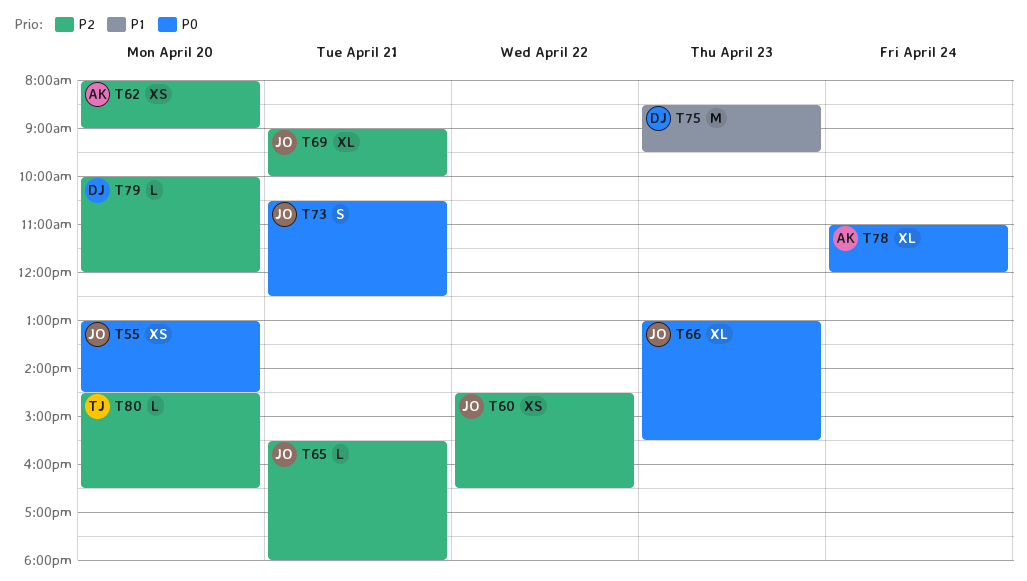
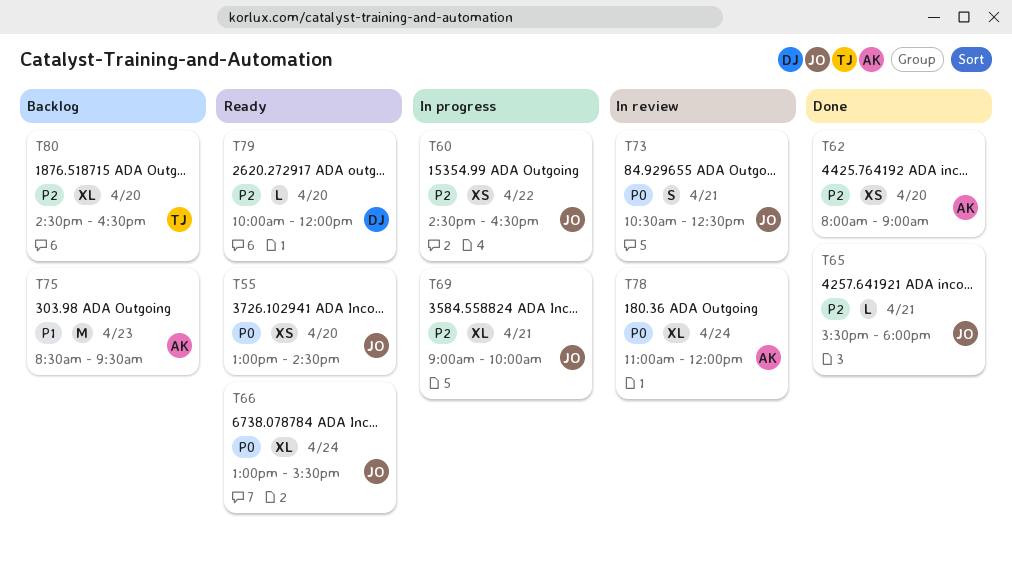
T66, day: Apr 23 -> Apr 24
T75, owner: DJ -> AK
T80, estimate: L -> XL

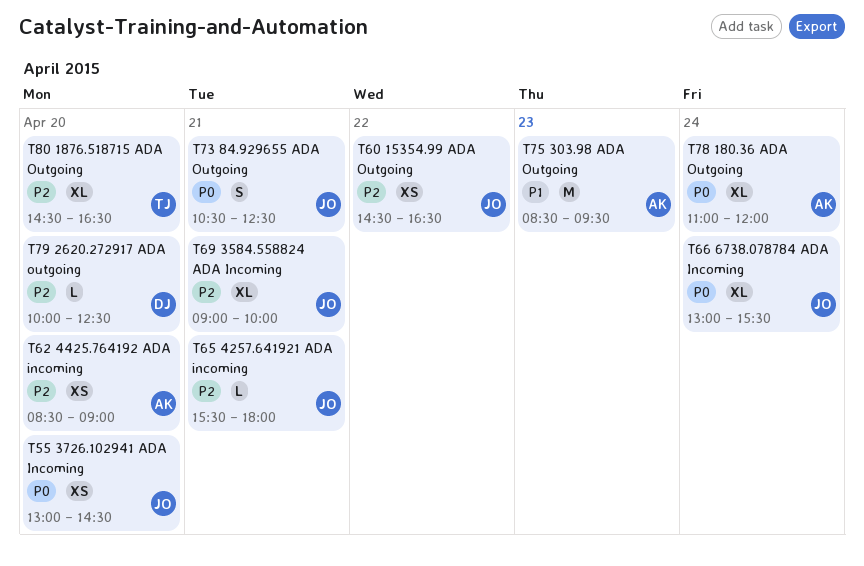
T62, begins: 08:00 -> 08:30
T79, ends: 12:00 -> 12:30

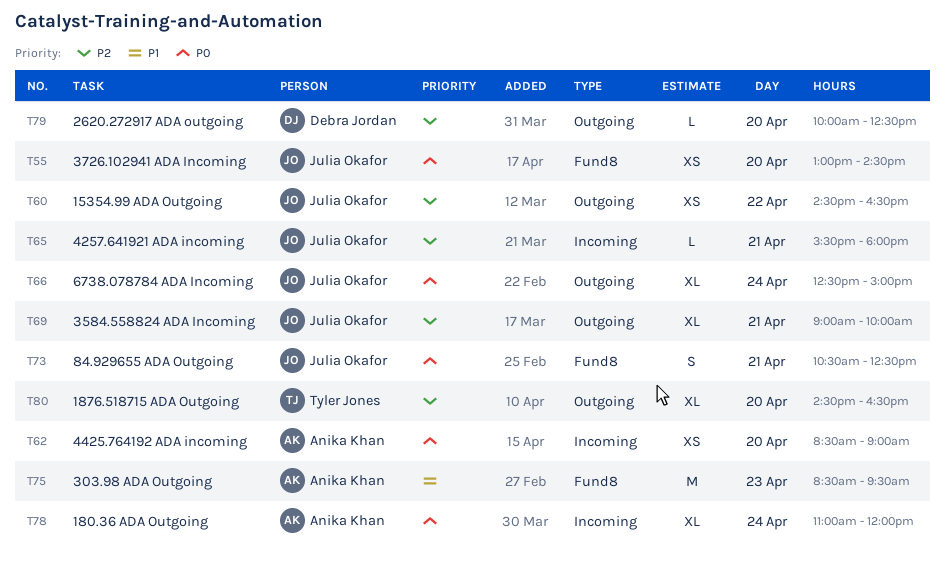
T62, priority: P2 -> P0
T66, begins: 13:00 -> 12:30
T66, ends: 15:30 -> 15:00

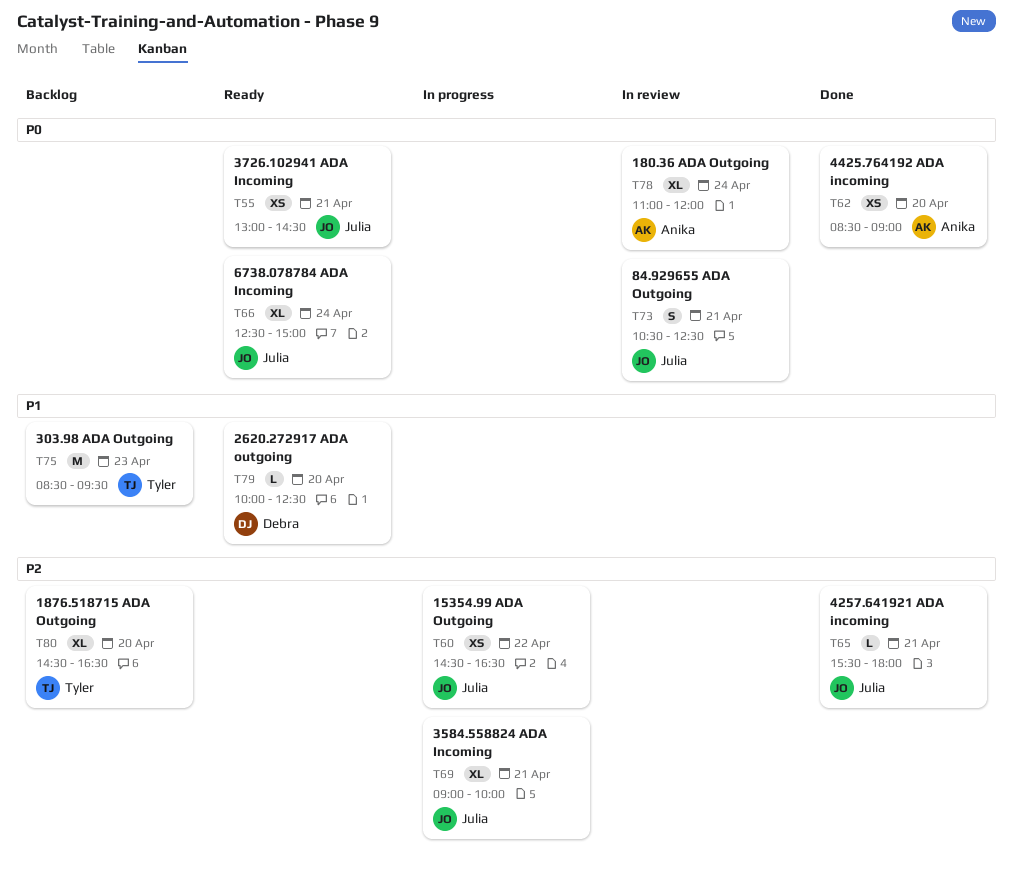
T55, day: Apr 20 -> Apr 21
T75, owner: Anika Khan -> Tyler Jones
T79, priority: P2 -> P1

